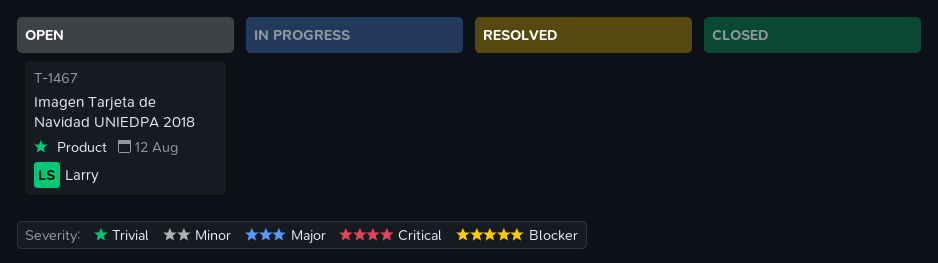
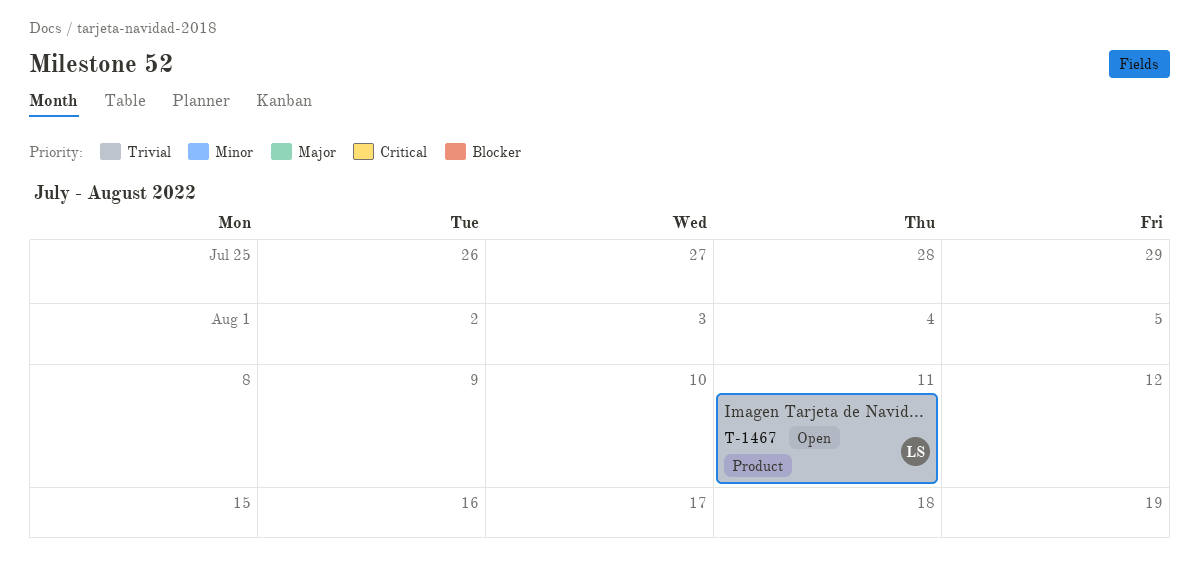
T-1467, due: Aug 12 -> Aug 11

